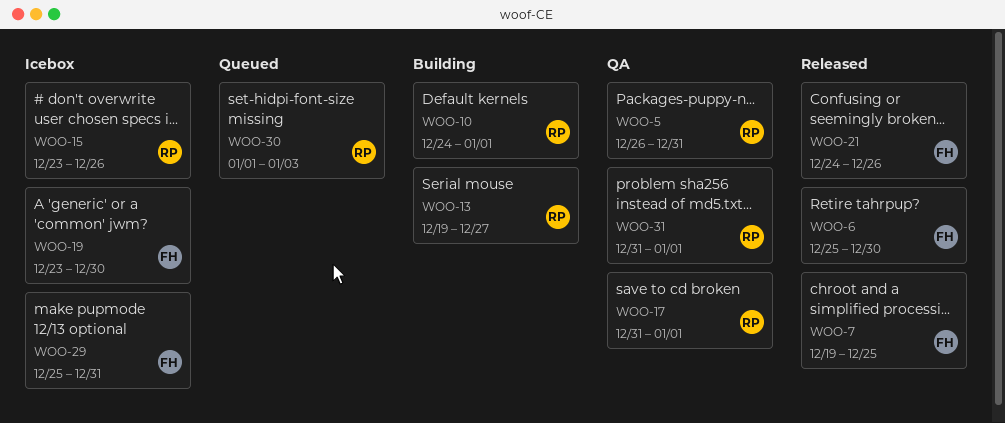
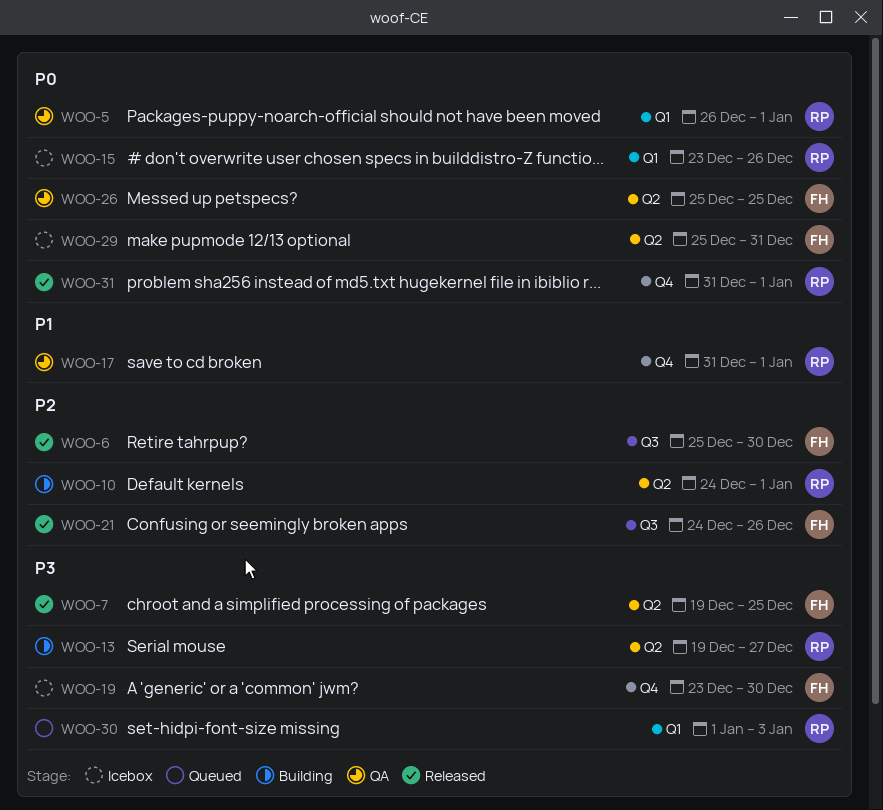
WOO-5, due: Dec 31 -> Jan 1
WOO-26: none -> present
WOO-31, status: QA -> Released

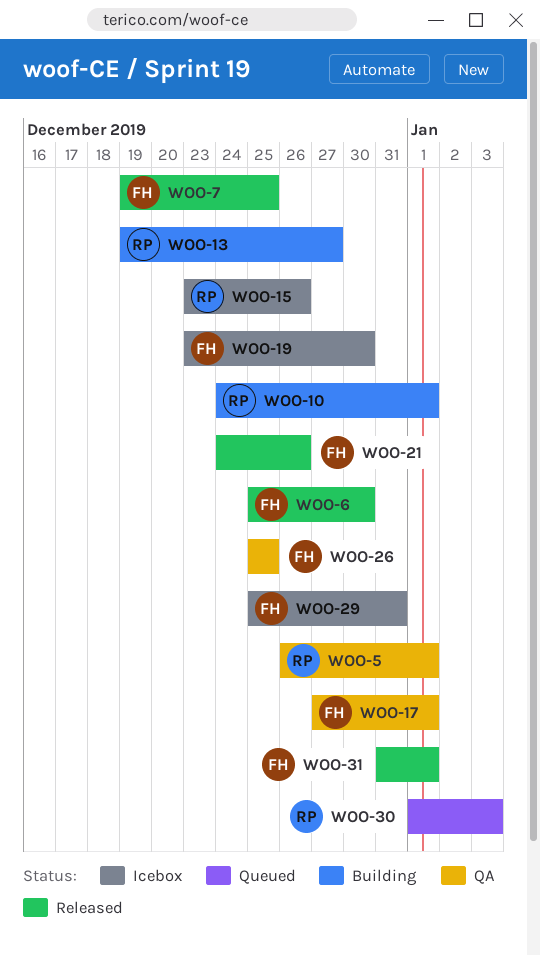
WOO-17, owner: RP -> FH
WOO-17, start: Dec 31 -> Dec 27
WOO-31, owner: RP -> FH

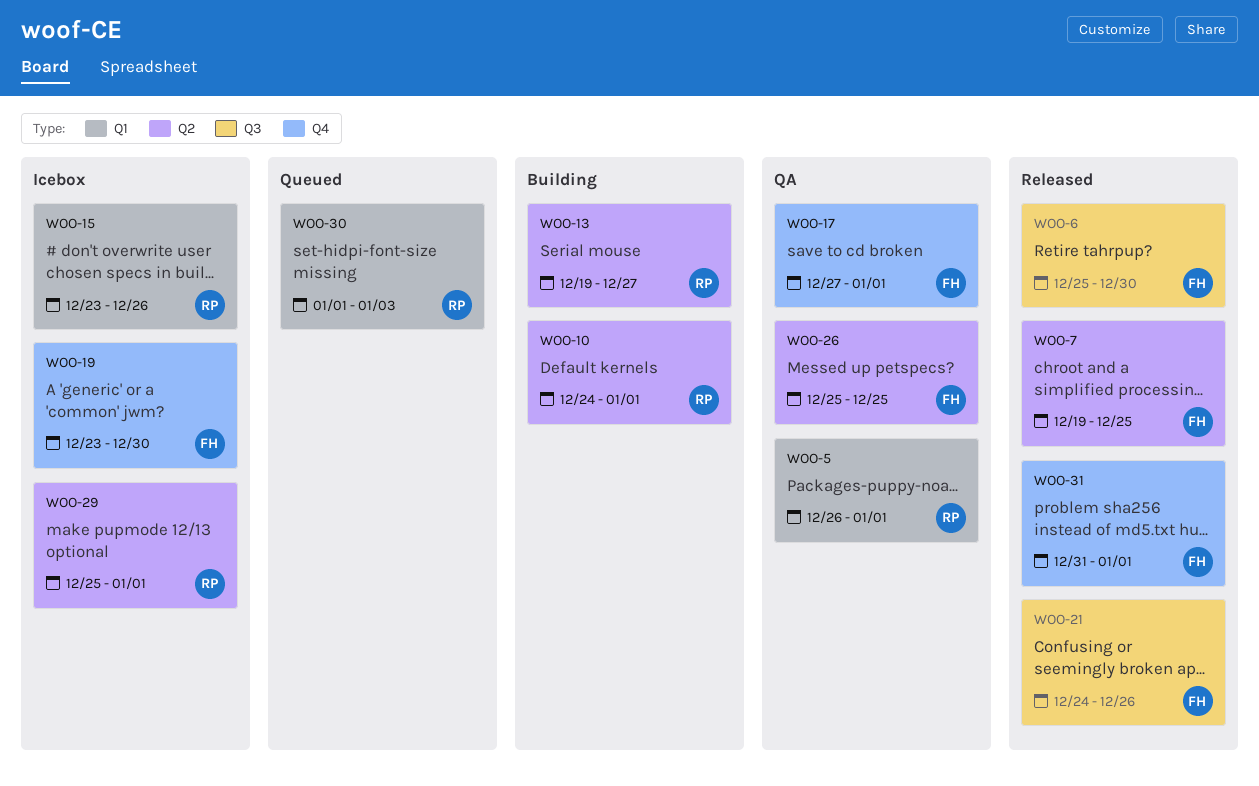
WOO-29, owner: FH -> RP
WOO-29, due: Dec 31 -> Jan 1

